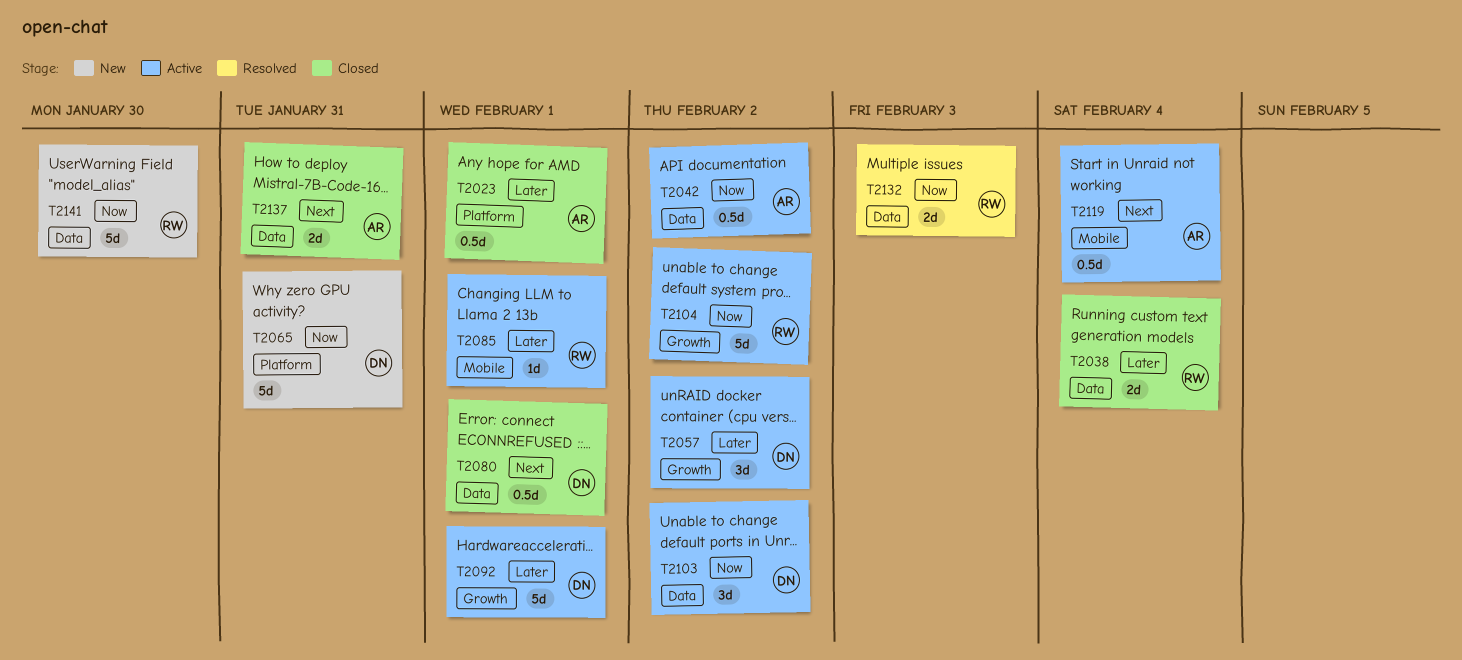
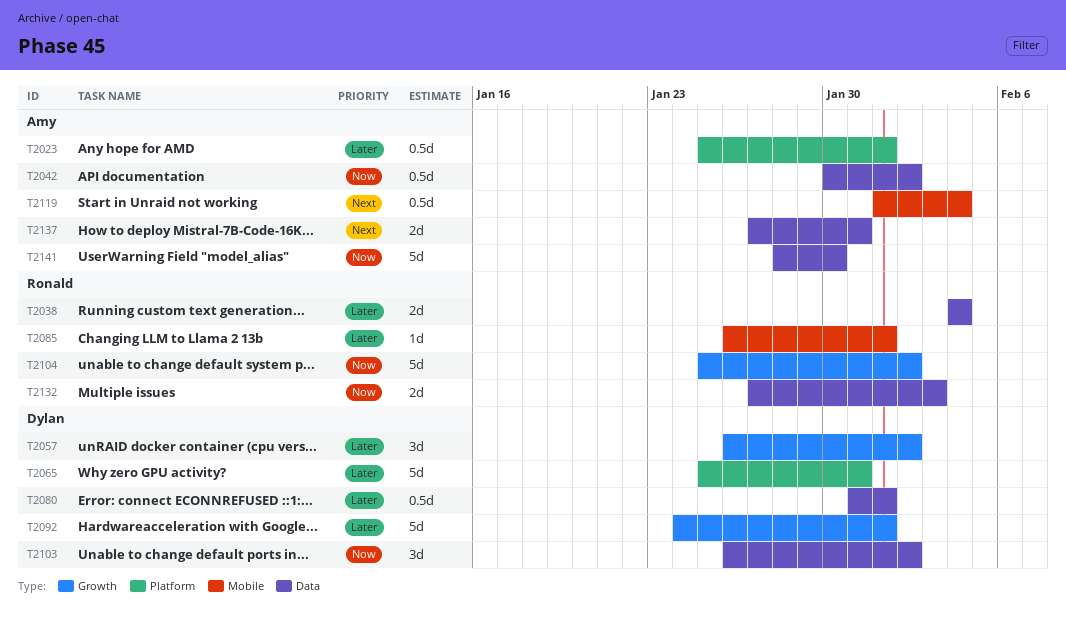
T2065, priority: Now -> Later
T2080, priority: Next -> Later
T2141, owner: Ronald -> Amy

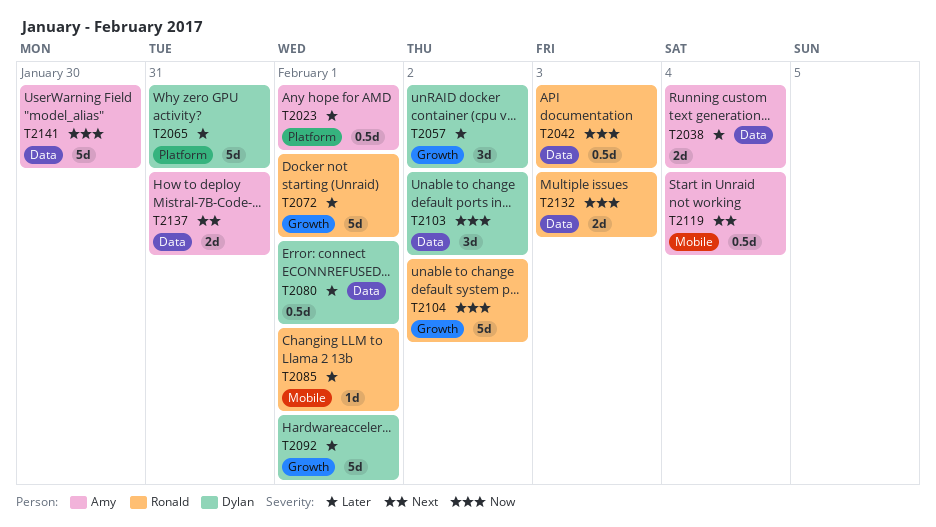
T2038, owner: Ronald -> Amy
T2042, owner: Amy -> Ronald
T2042, due: Feb 2 -> Feb 3
T2072: none -> present

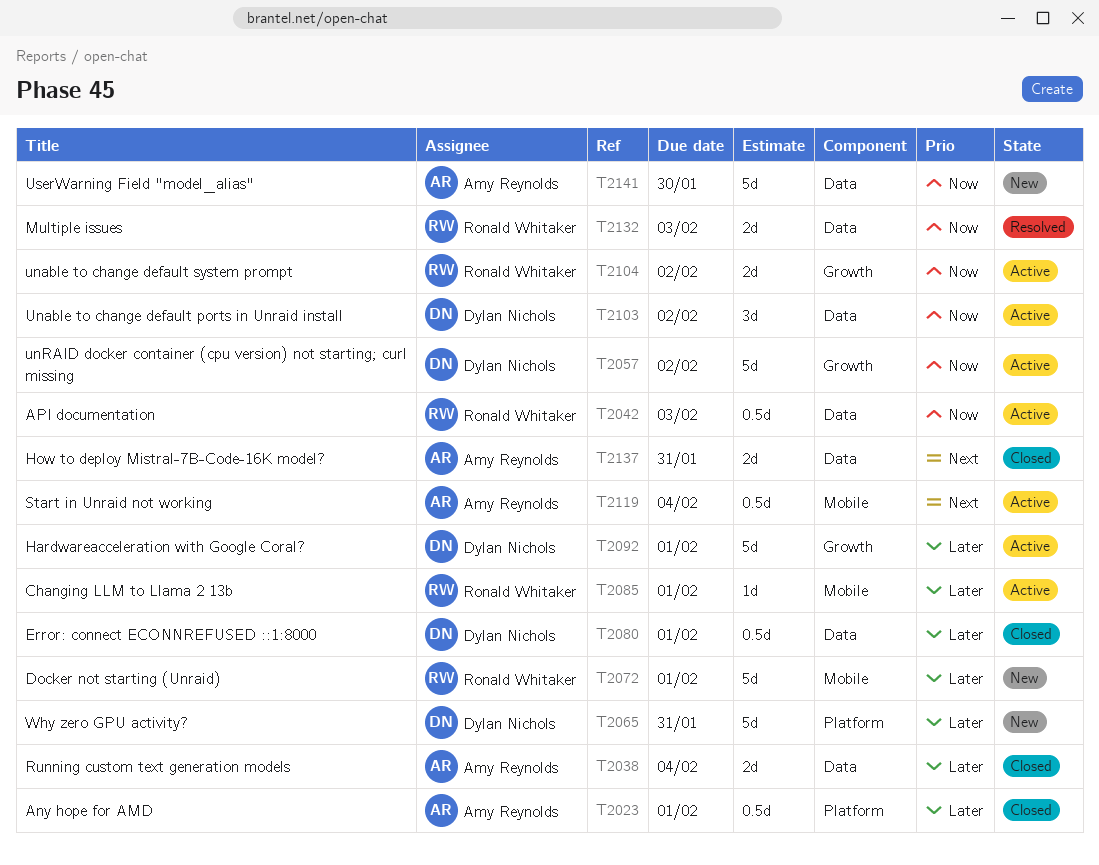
T2057, priority: Later -> Now
T2057, estimate: 3d -> 5d
T2072, label: Growth -> Mobile
T2104, estimate: 5d -> 2d

